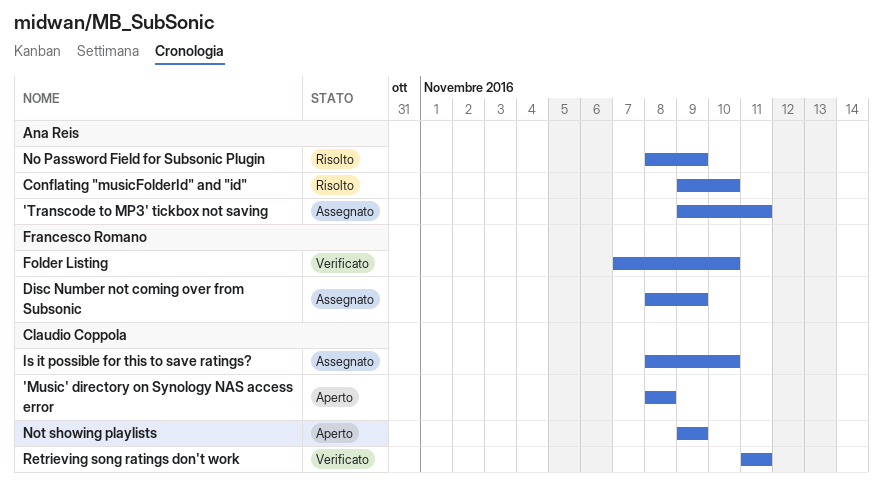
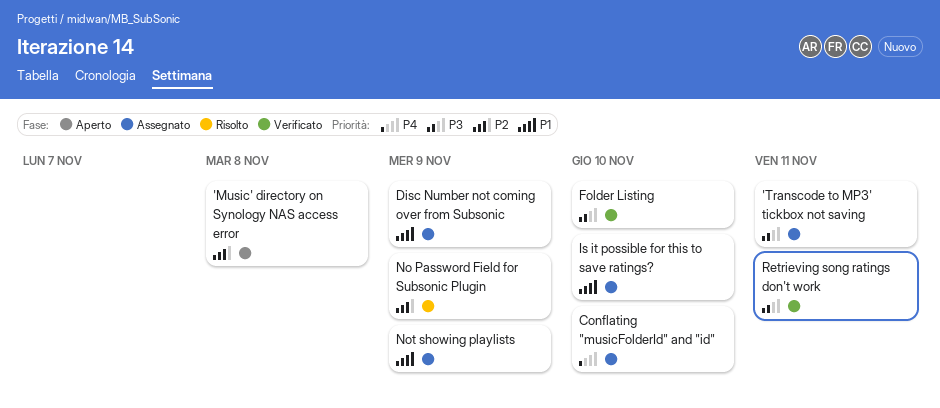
Conflating "musicFolderId" and "id", status: Risolto -> Assegnato
Not showing playlists, status: Aperto -> Assegnato

